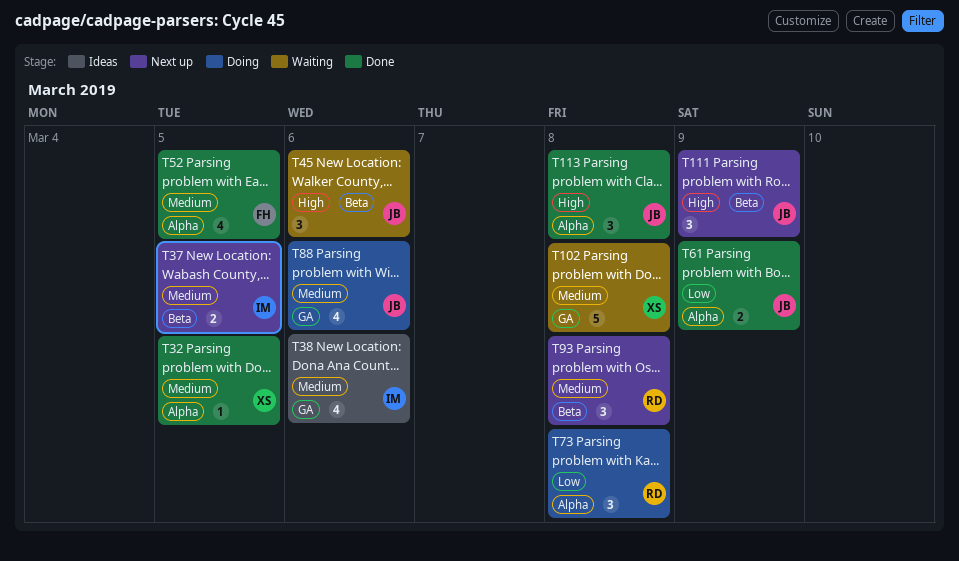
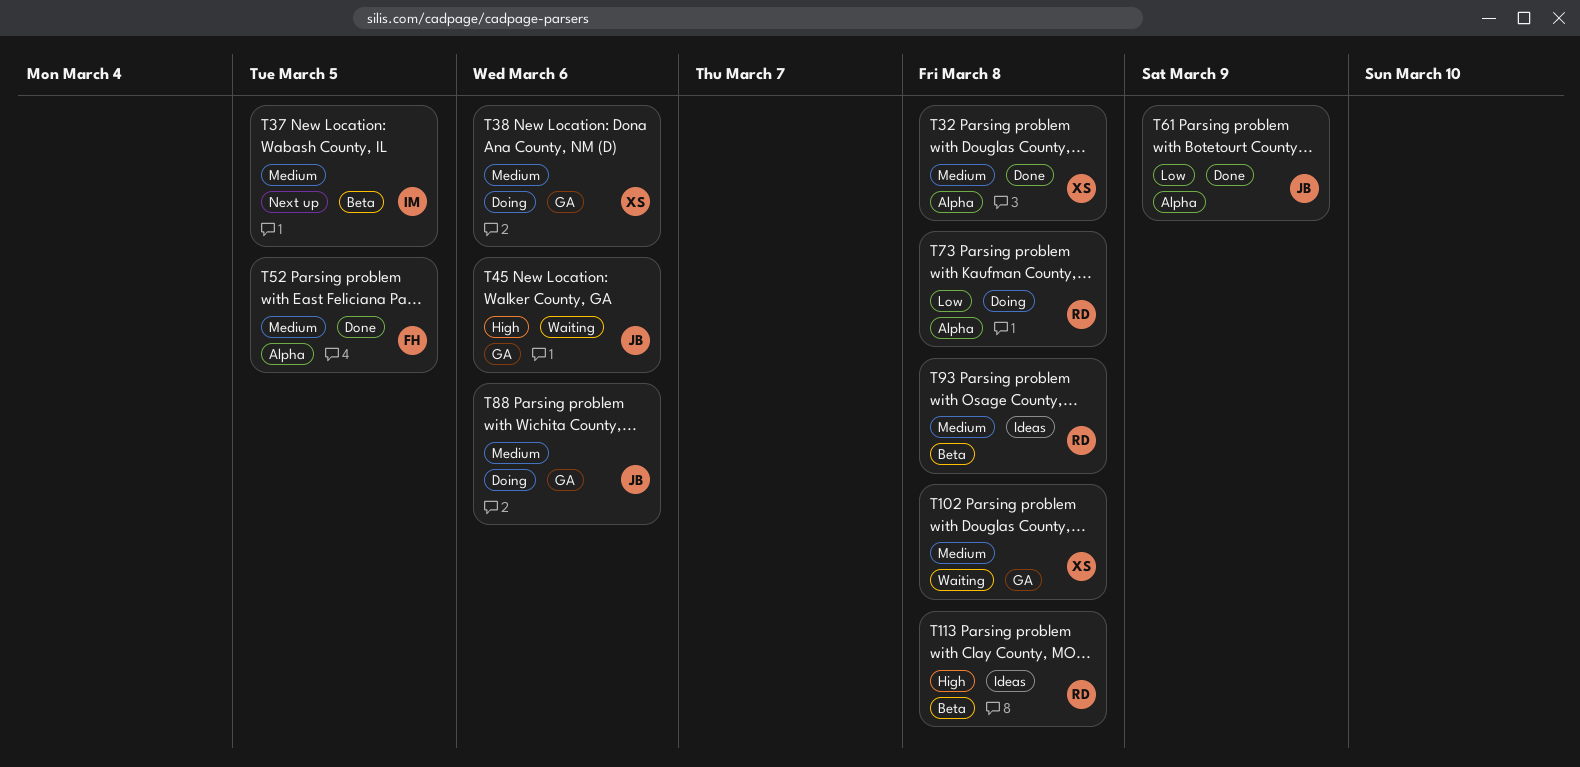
T32, due: Mar 5 -> Mar 8
T38, status: Ideas -> Doing
T38, owner: IM -> XS
T45, label: Beta -> GA
T93, status: Next up -> Ideas
T111: present -> none
T113, status: Done -> Ideas
T113, owner: JB -> RD
T113, label: Alpha -> Beta

